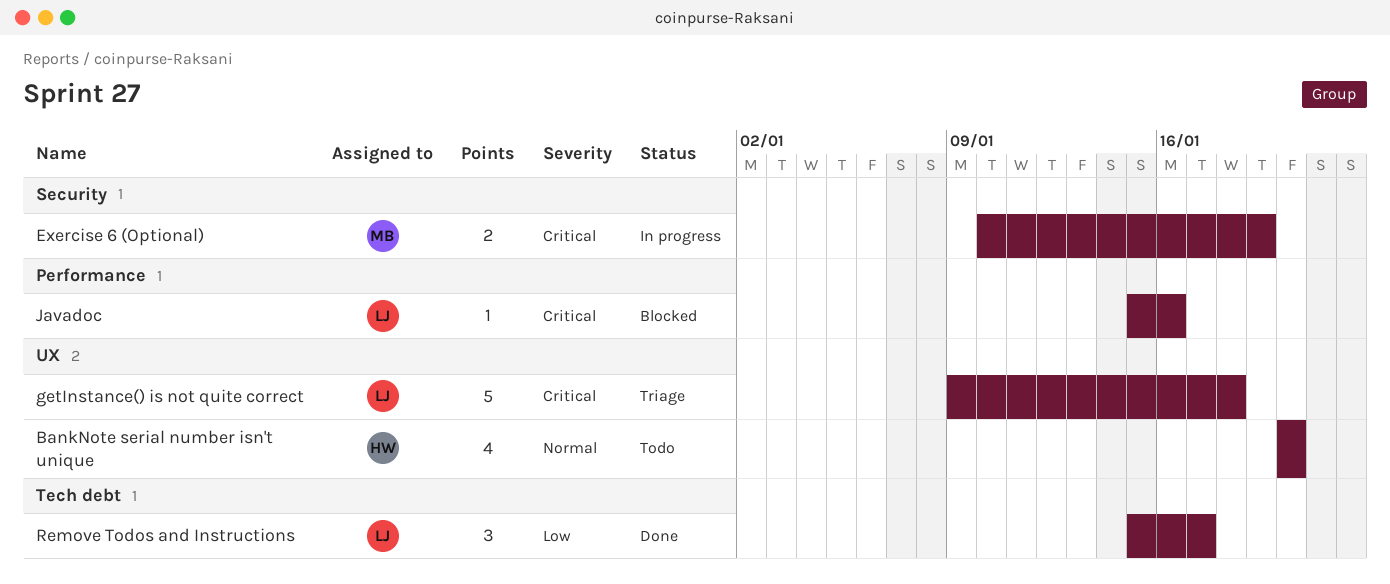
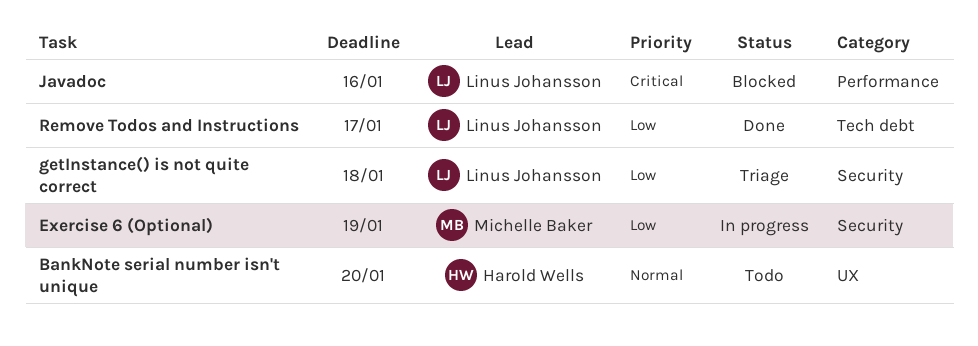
Exercise 6 (Optional), priority: Critical -> Low
getInstance() is not quite correct, priority: Critical -> Low
getInstance() is not quite correct, label: UX -> Security

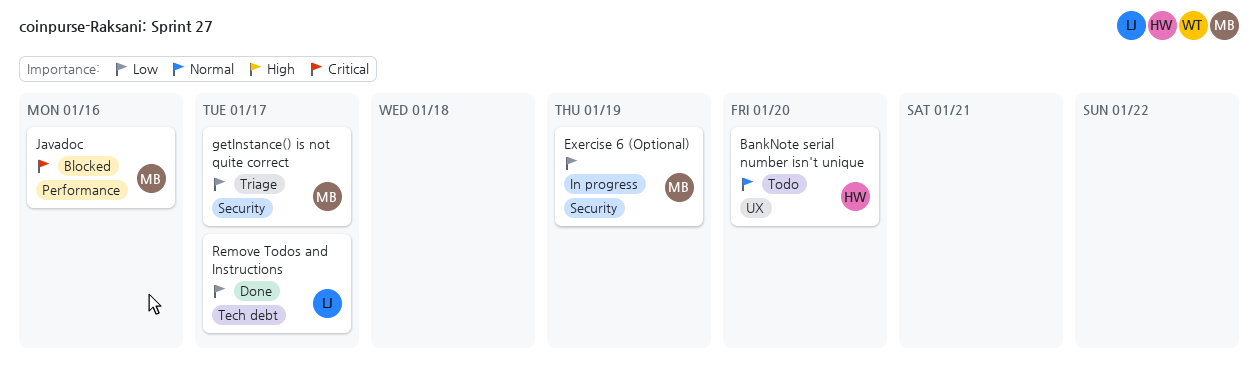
getInstance() is not quite correct, owner: Linus Johansson -> Michelle Baker
getInstance() is not quite correct, due: Jan 18 -> Jan 17
Javadoc, owner: Linus Johansson -> Michelle Baker

